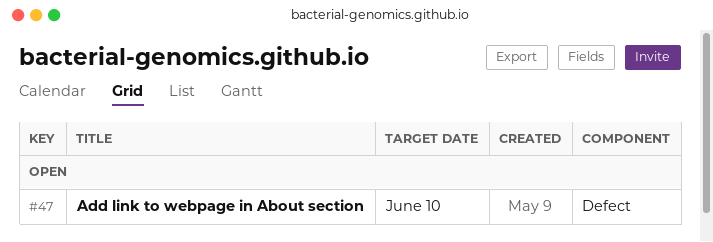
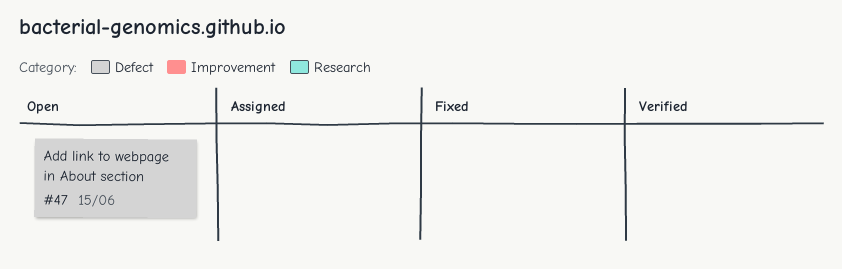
#47, due: Jun 10 -> Jun 15

